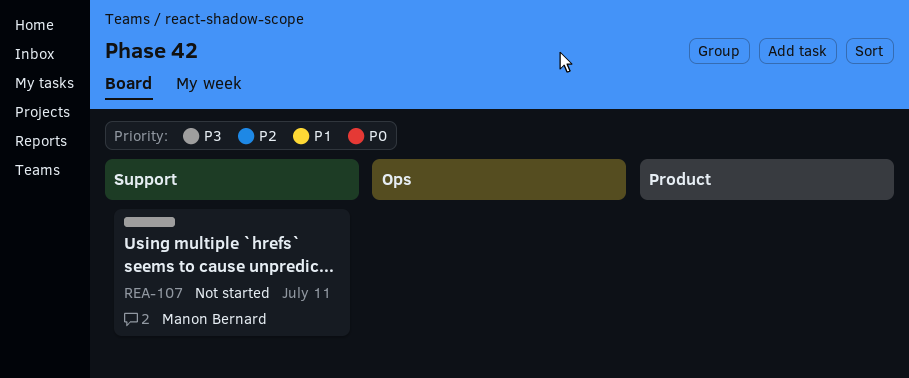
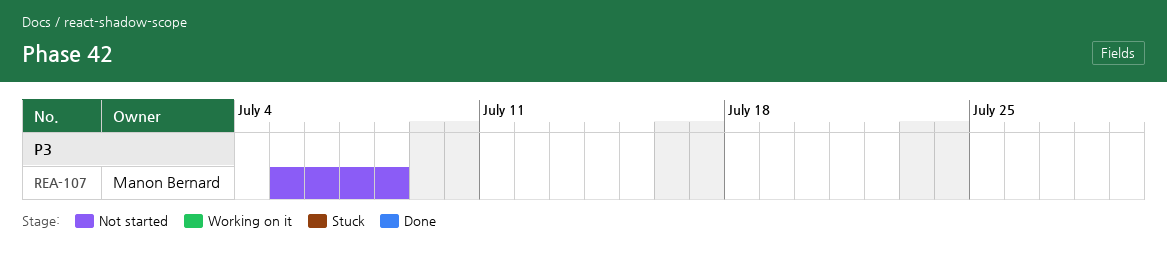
REA-107, due: Jul 11 -> Jul 8

